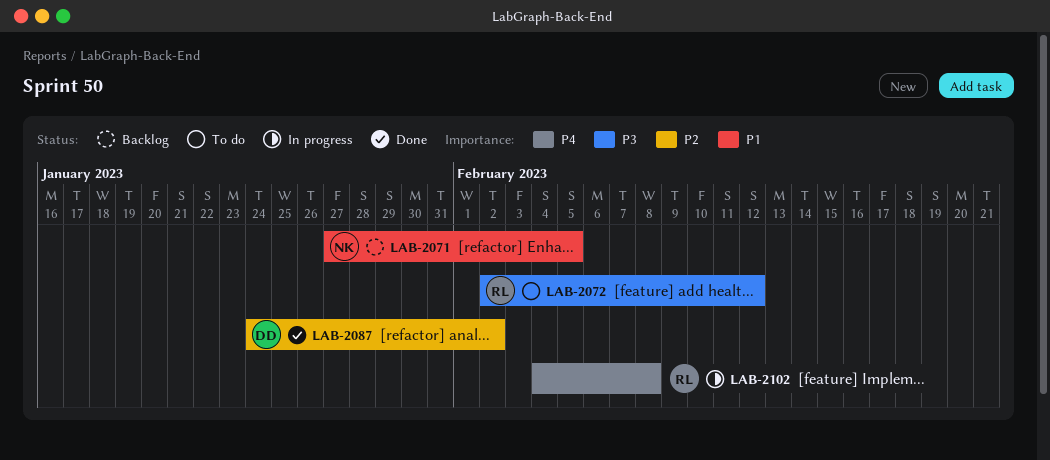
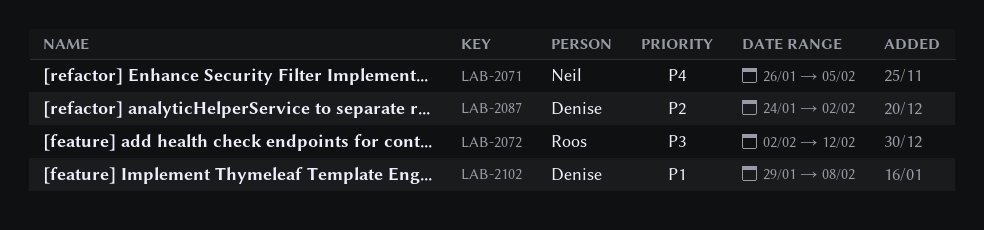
LAB-2071, priority: P1 -> P4
LAB-2071, start: Jan 27 -> Jan 26
LAB-2102, owner: Roos -> Denise
LAB-2102, priority: P4 -> P1
LAB-2102, start: Feb 4 -> Jan 29

